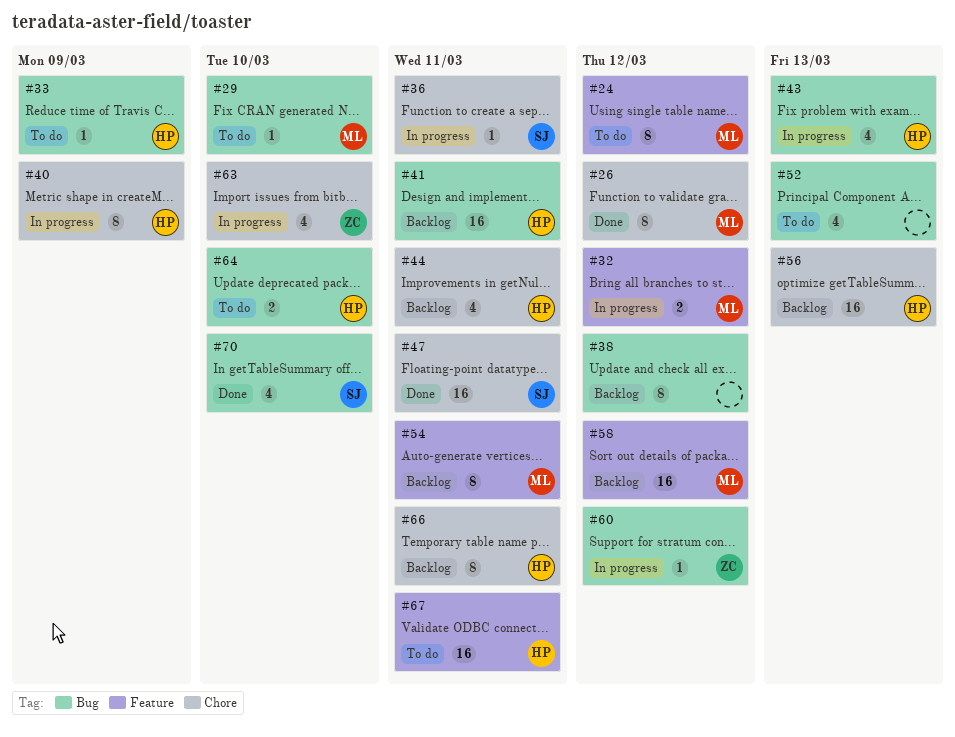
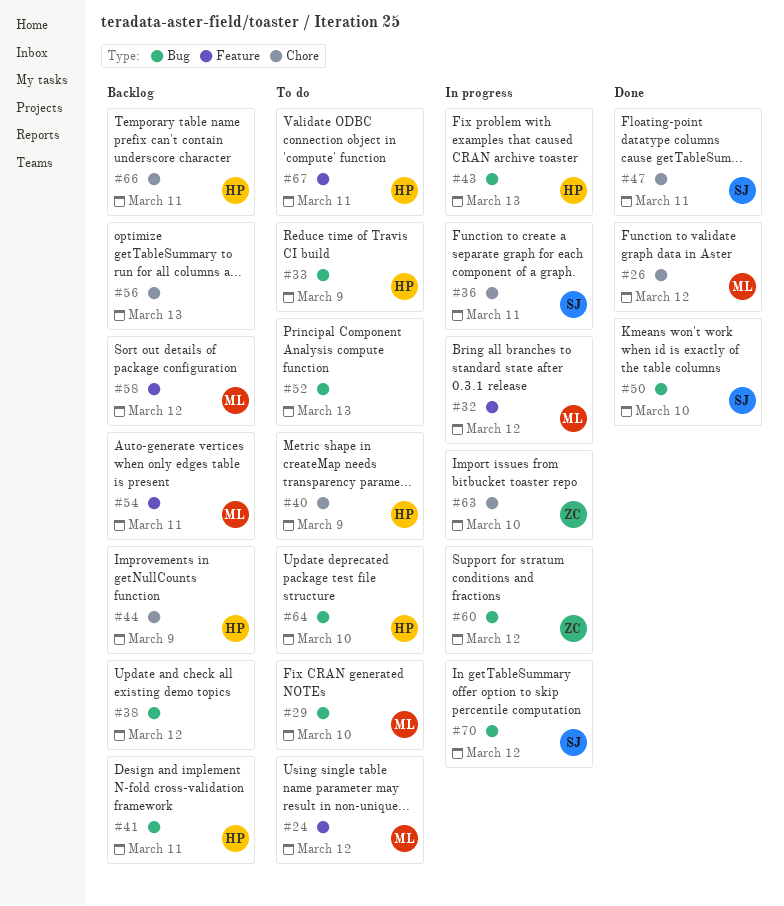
#40, status: In progress -> To do
#44, due: Mar 11 -> Mar 9
#50: none -> present
#56, owner: HP -> none
#70, status: Done -> In progress
#70, due: Mar 10 -> Mar 12

